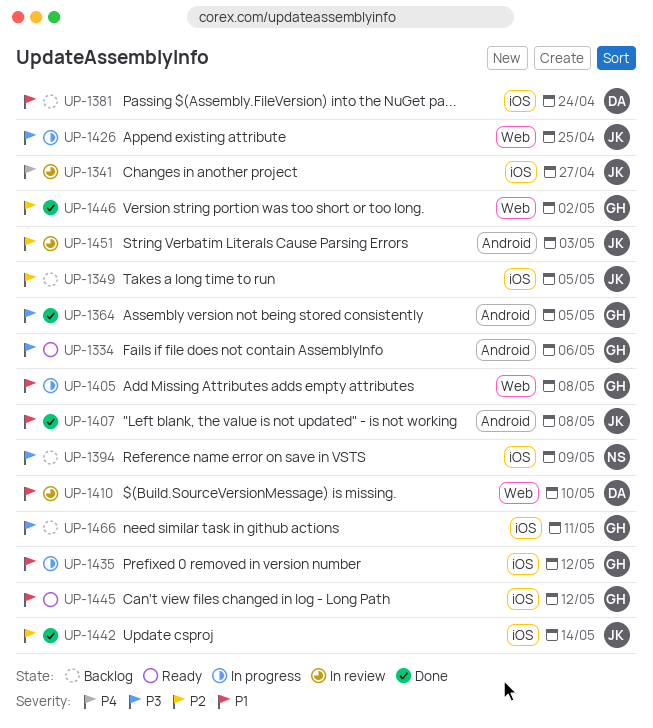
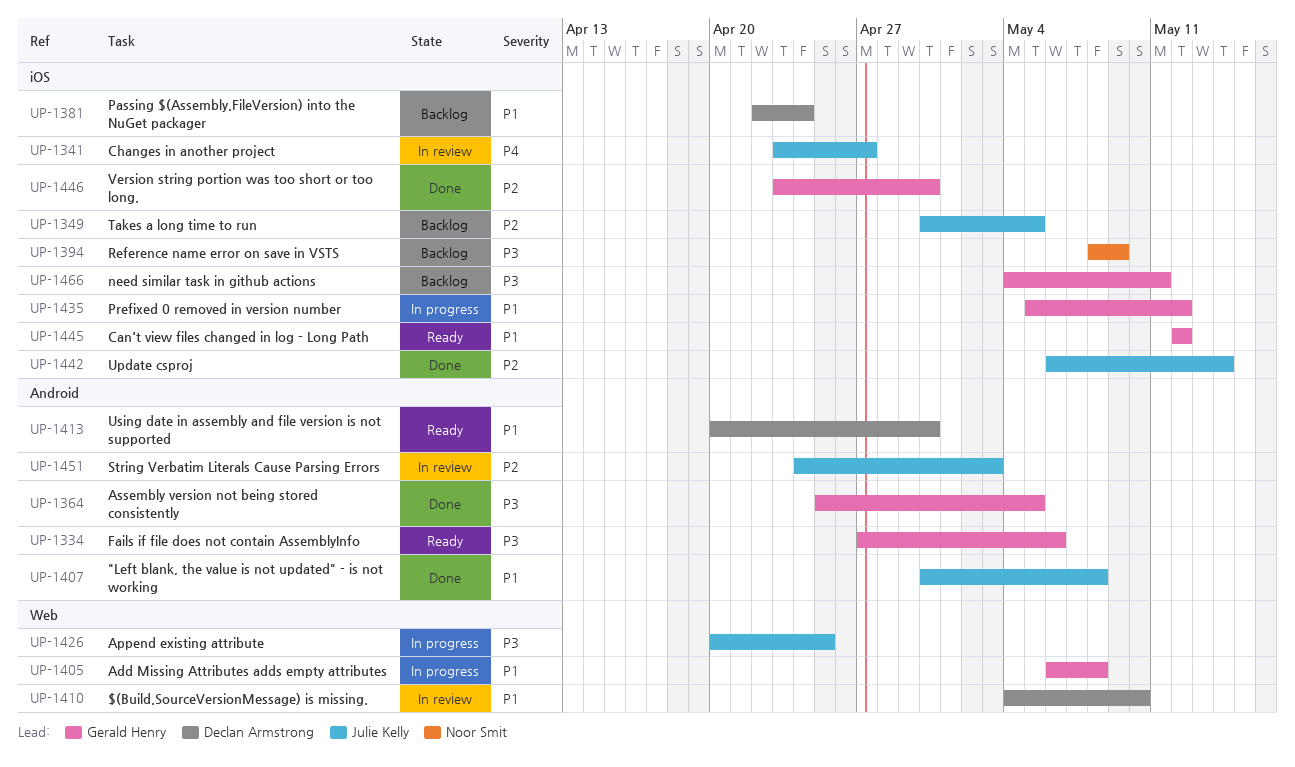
UP-1413: none -> present
UP-1446, label: Web -> iOS
UP-1446, due: May 2 -> Apr 30

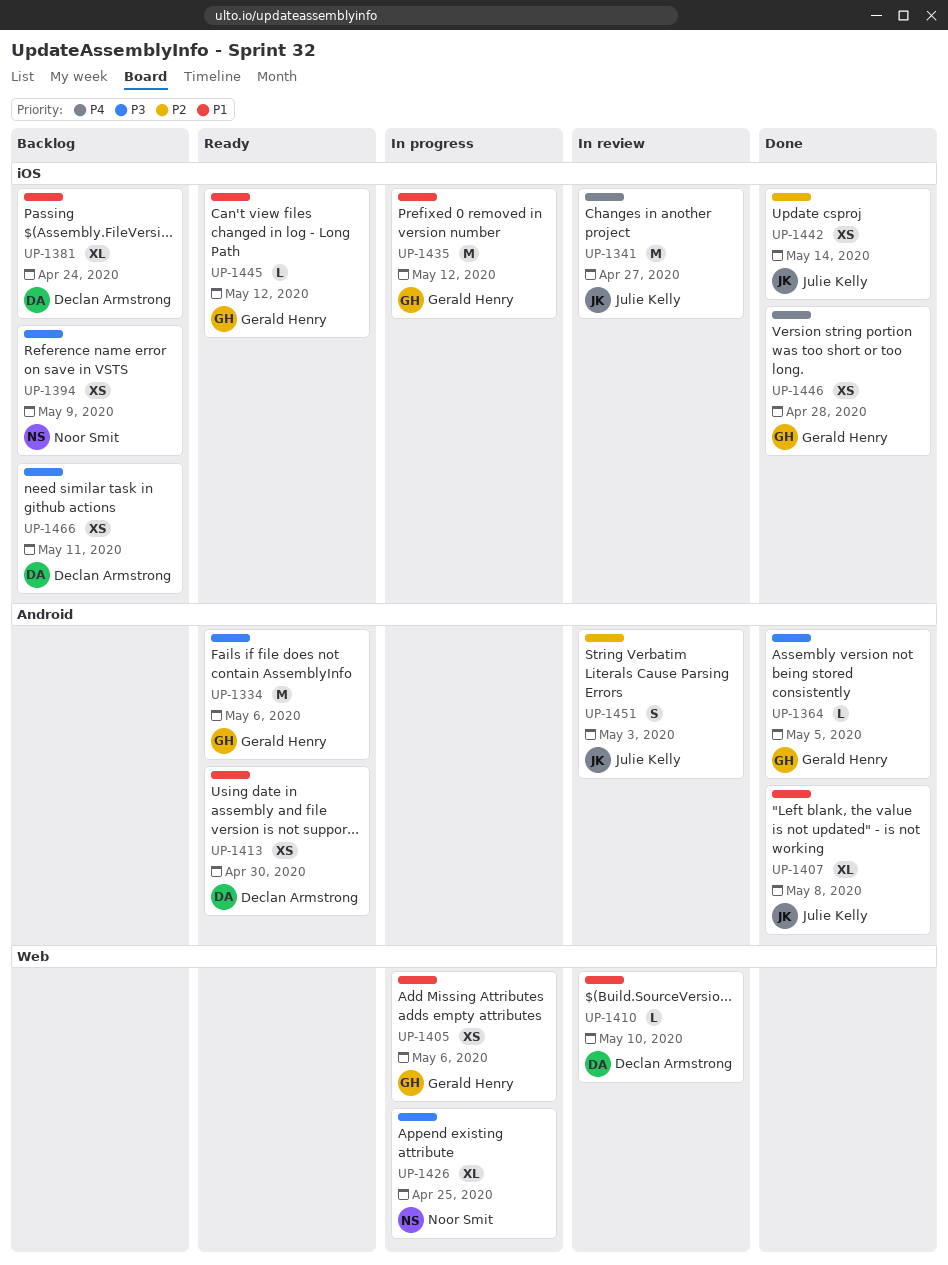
UP-1349: present -> none
UP-1405, due: May 8 -> May 6
UP-1426, owner: Julie Kelly -> Noor Smit
UP-1446, priority: P2 -> P4
UP-1446, due: Apr 30 -> Apr 28
UP-1466, owner: Gerald Henry -> Declan Armstrong

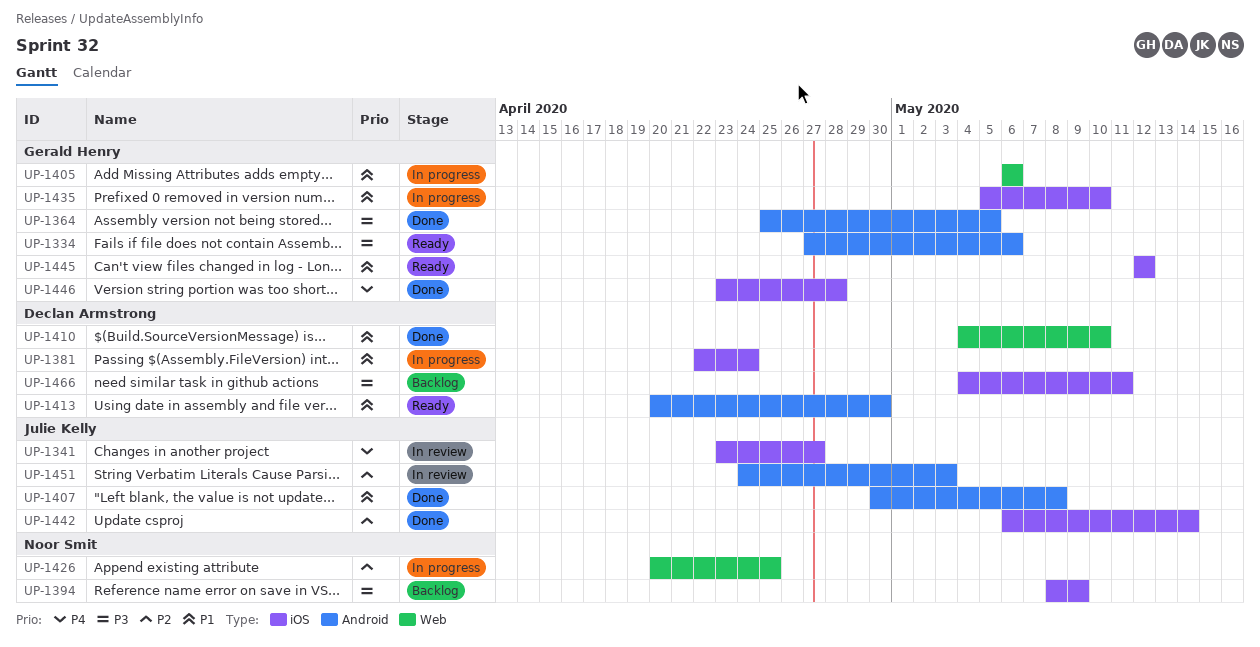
UP-1381, status: Backlog -> In progress
UP-1410, status: In review -> Done
UP-1426, priority: P3 -> P2
UP-1435, due: May 12 -> May 10

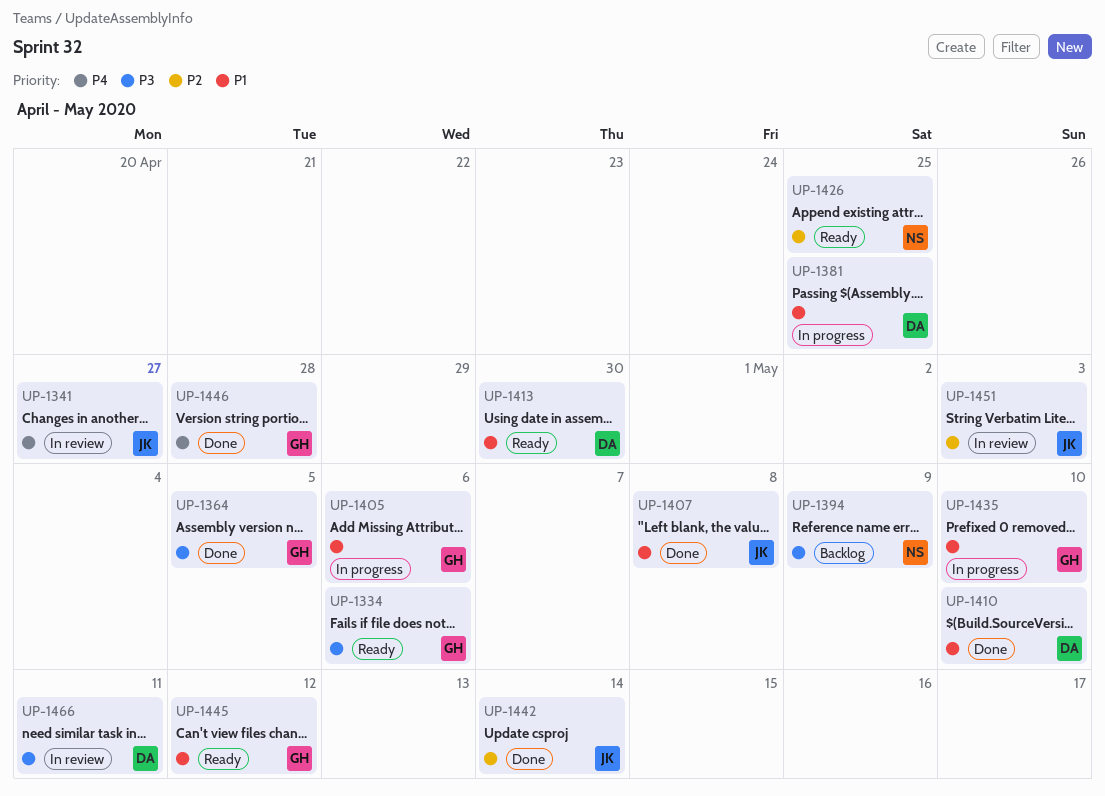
UP-1381, due: Apr 24 -> Apr 25
UP-1426, status: In progress -> Ready
UP-1466, status: Backlog -> In review

